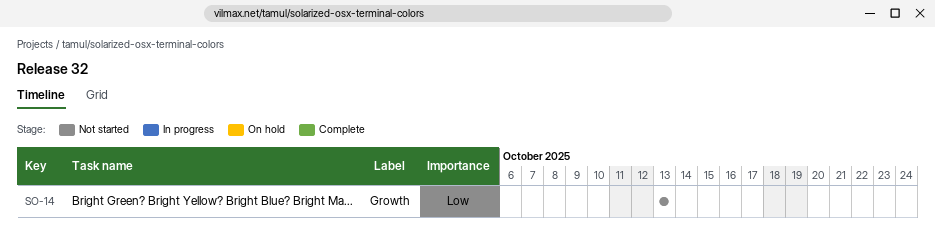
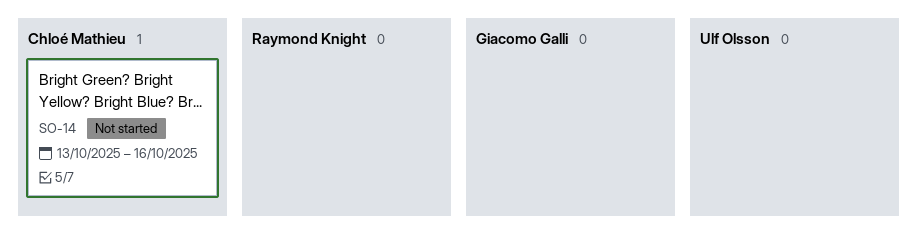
SO-14, due: Oct 13 -> Oct 16

